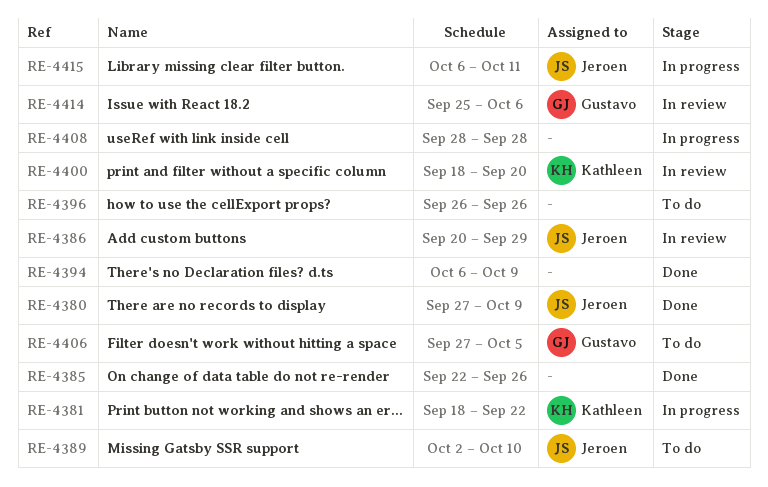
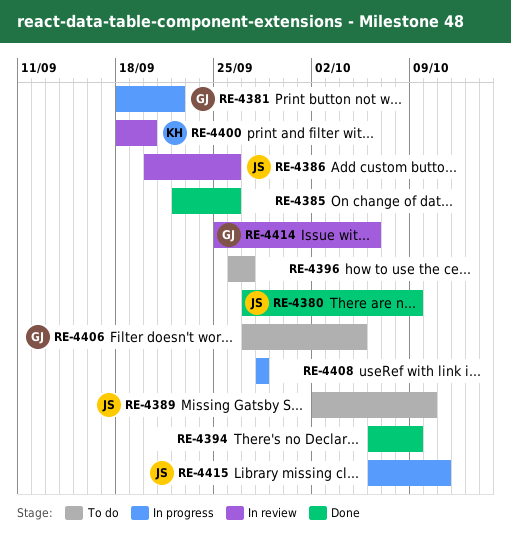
RE-4381, owner: Kathleen -> Gustavo
RE-4386, due: Sep 29 -> Sep 26
RE-4396, due: Sep 26 -> Sep 27

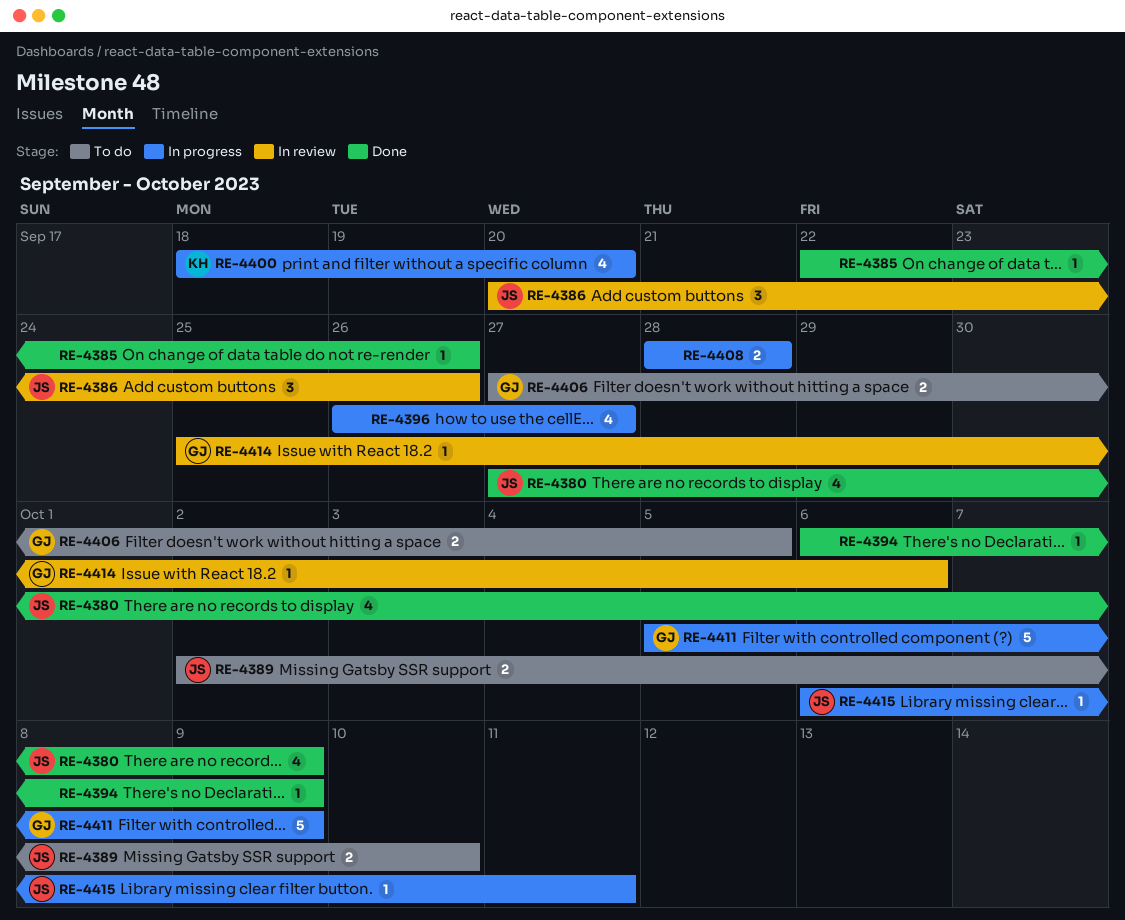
RE-4381: present -> none
RE-4396, status: To do -> In progress
RE-4400, status: In review -> In progress
RE-4411: none -> present

